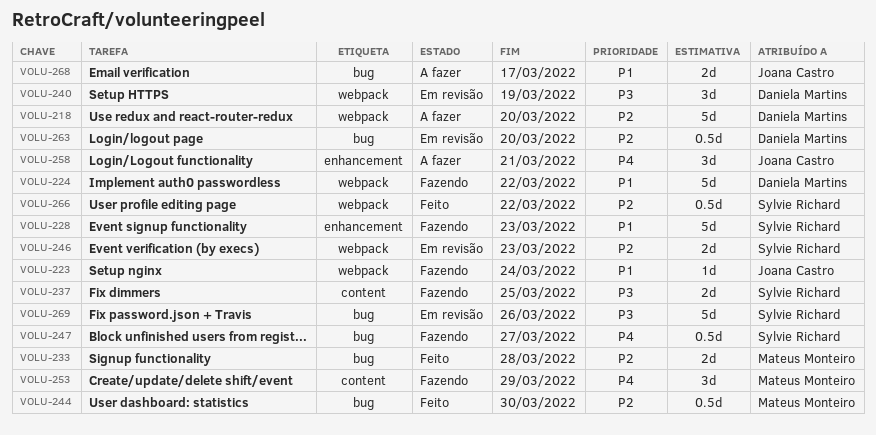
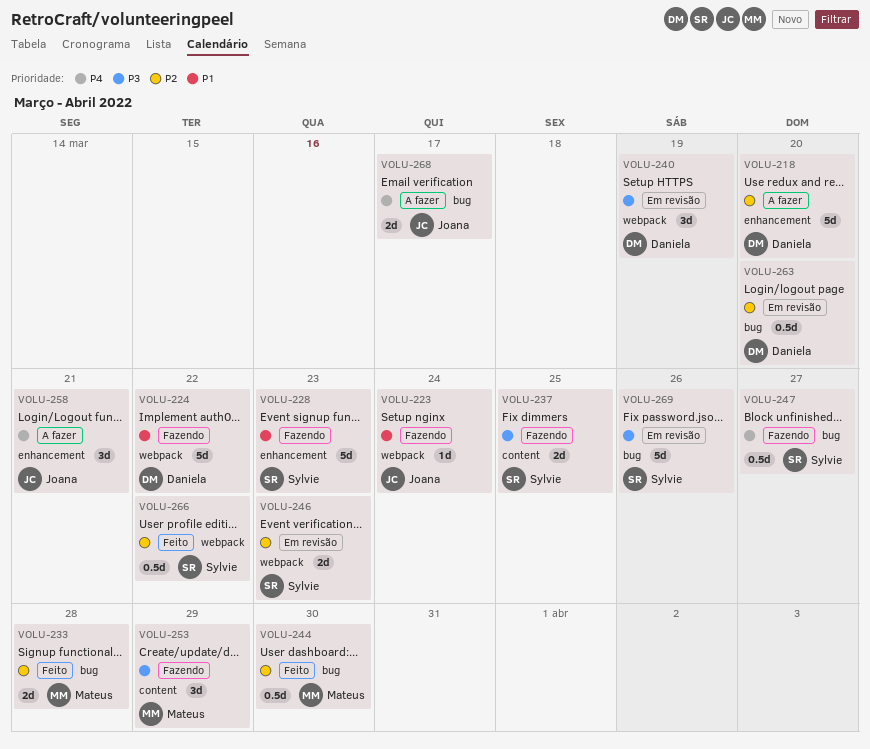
VOLU-218, label: webpack -> enhancement
VOLU-253, priority: P4 -> P3
VOLU-268, priority: P1 -> P4

